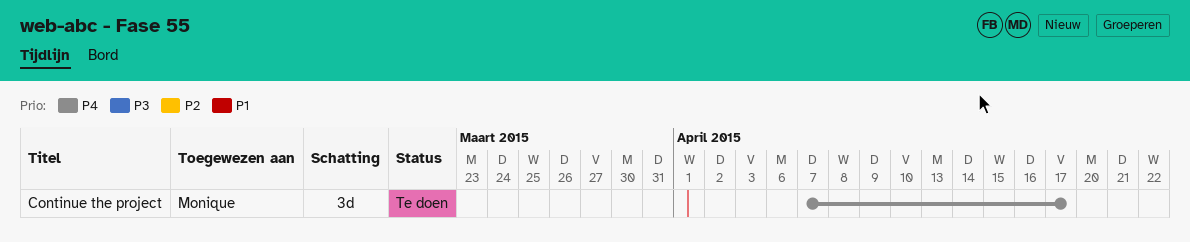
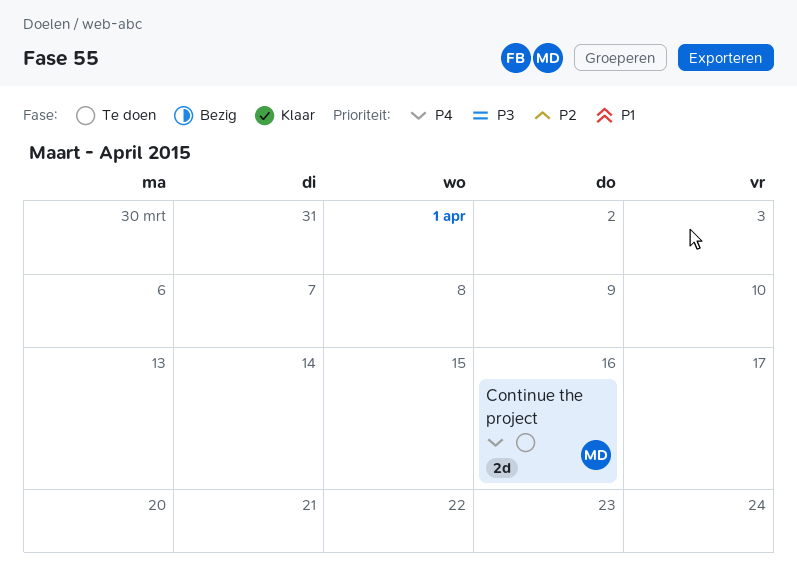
Continue the project, estimate: 3d -> 2d
Continue the project, due: Apr 17 -> Apr 16

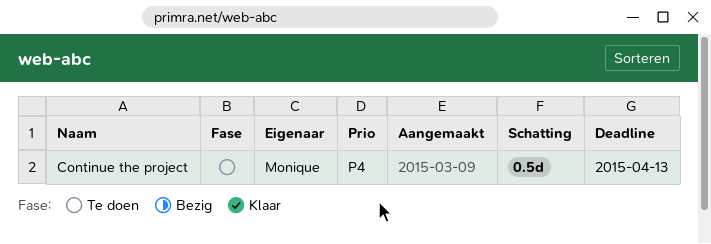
Continue the project, estimate: 2d -> 0.5d
Continue the project, due: Apr 16 -> Apr 13

